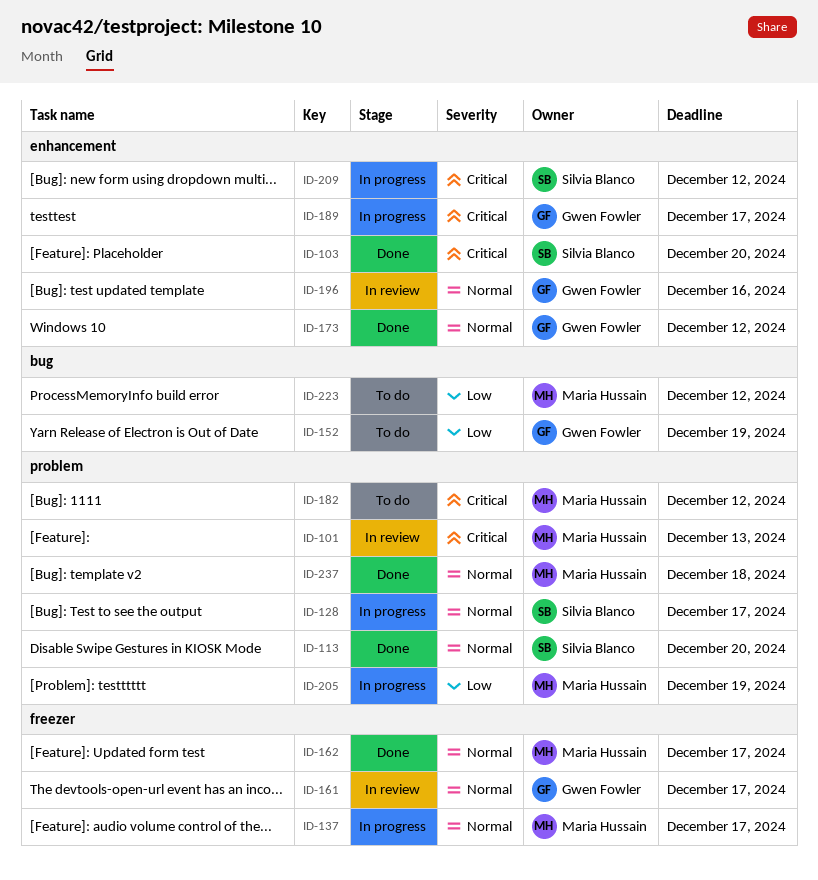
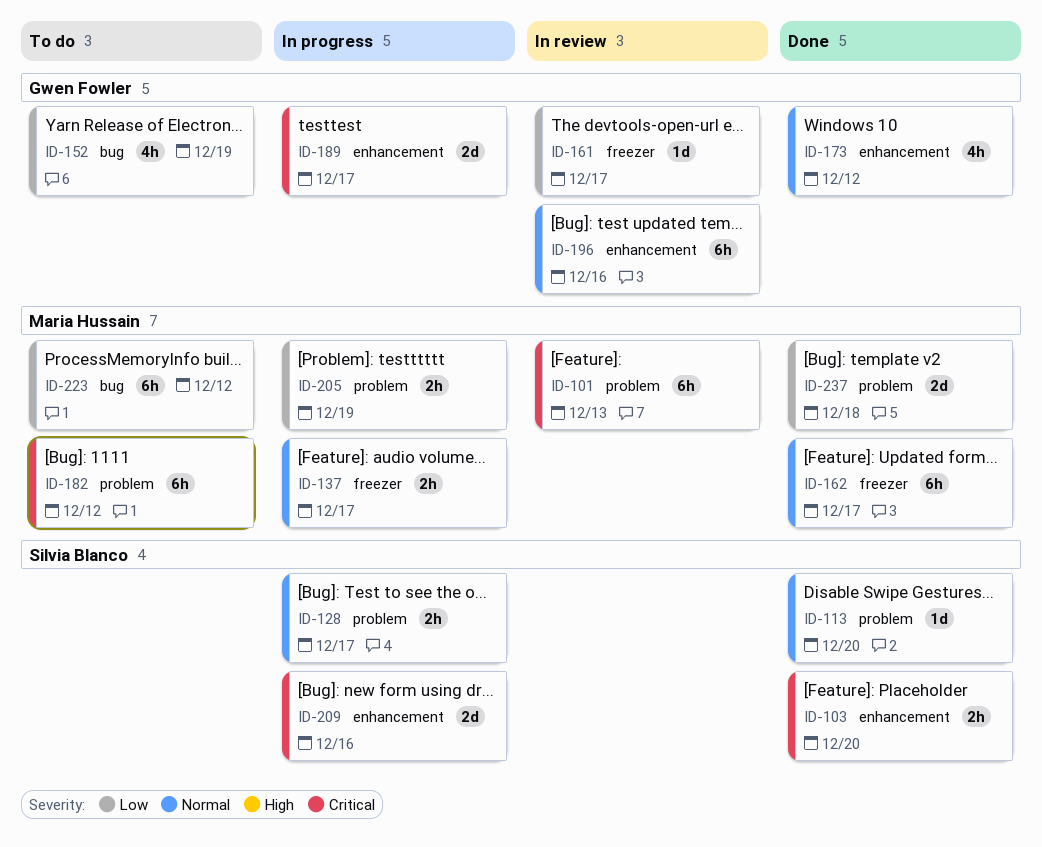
ID-161, priority: Normal -> Low
ID-209, due: Dec 12 -> Dec 16
ID-237, priority: Normal -> Low

